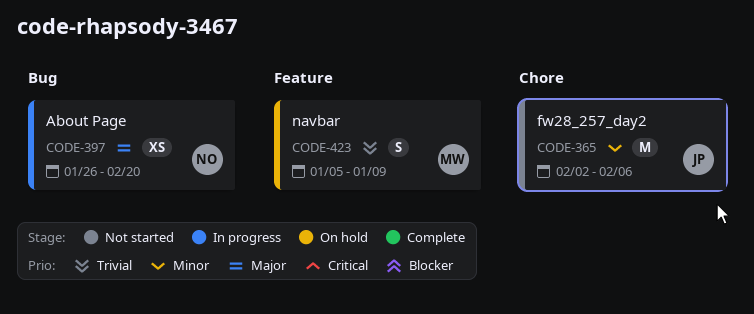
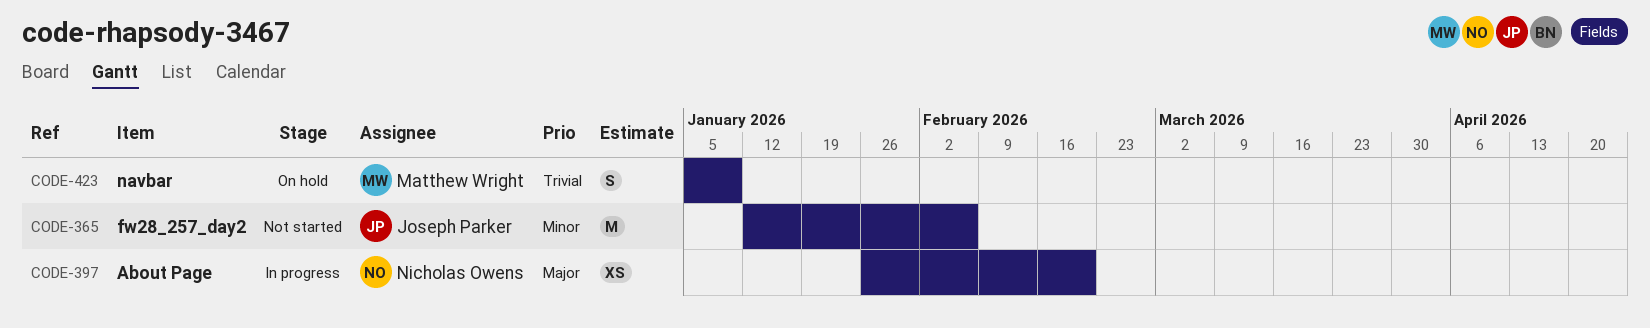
CODE-365, start: Feb 2 -> Jan 12

